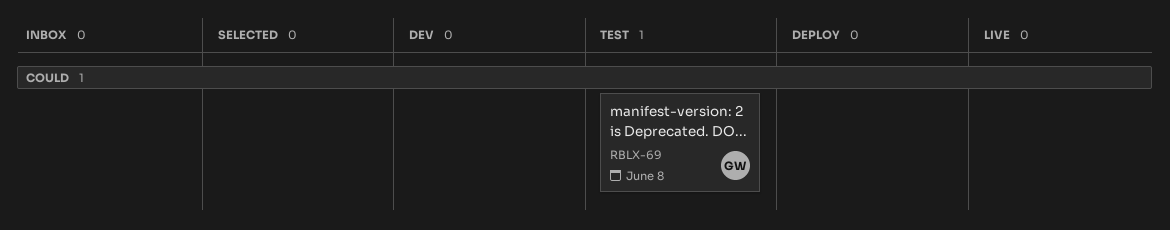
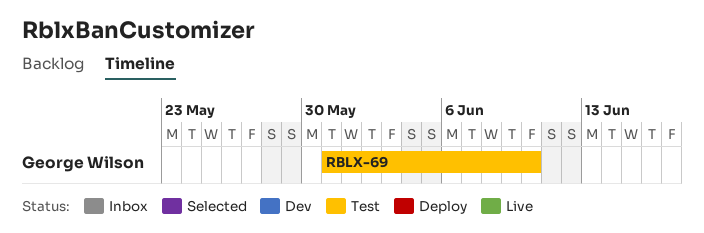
RBLX-69, due: Jun 8 -> Jun 10

